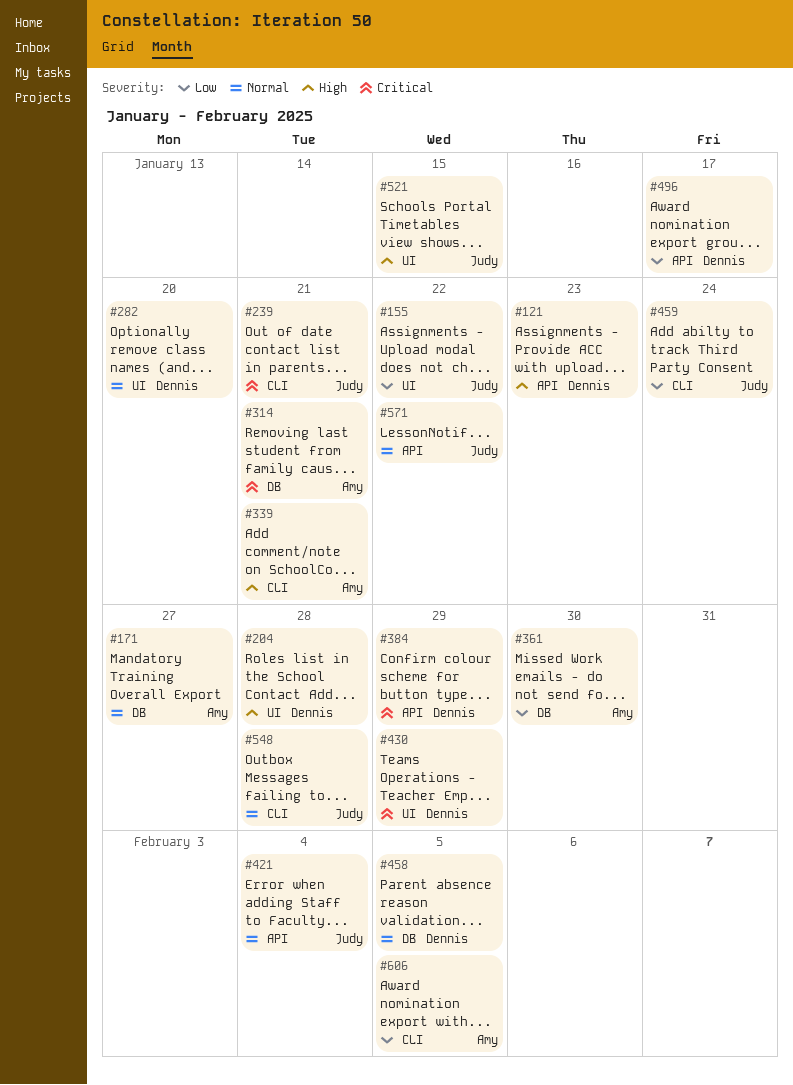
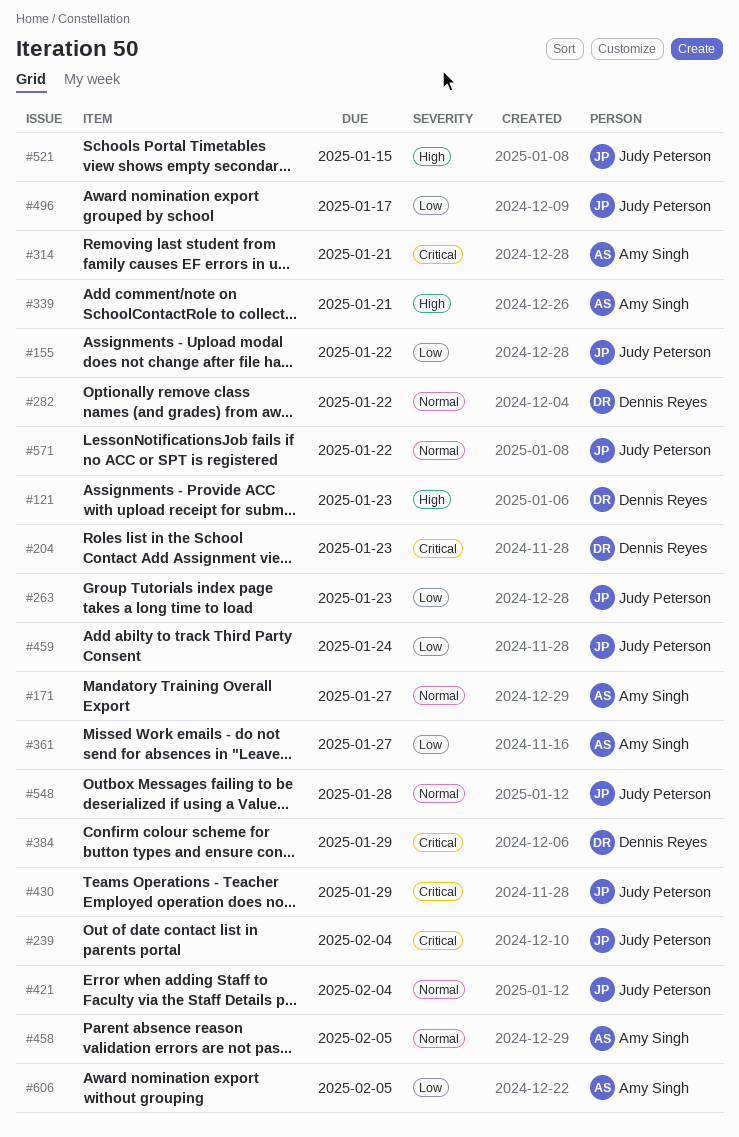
#204, priority: High -> Critical
#204, due: Jan 28 -> Jan 23
#239, due: Jan 21 -> Feb 4
#263: none -> present
#282, due: Jan 20 -> Jan 22
#361, due: Jan 30 -> Jan 27
#430, owner: Dennis Reyes -> Judy Peterson
#458, owner: Dennis Reyes -> Amy Singh
#496, owner: Dennis Reyes -> Judy Peterson

